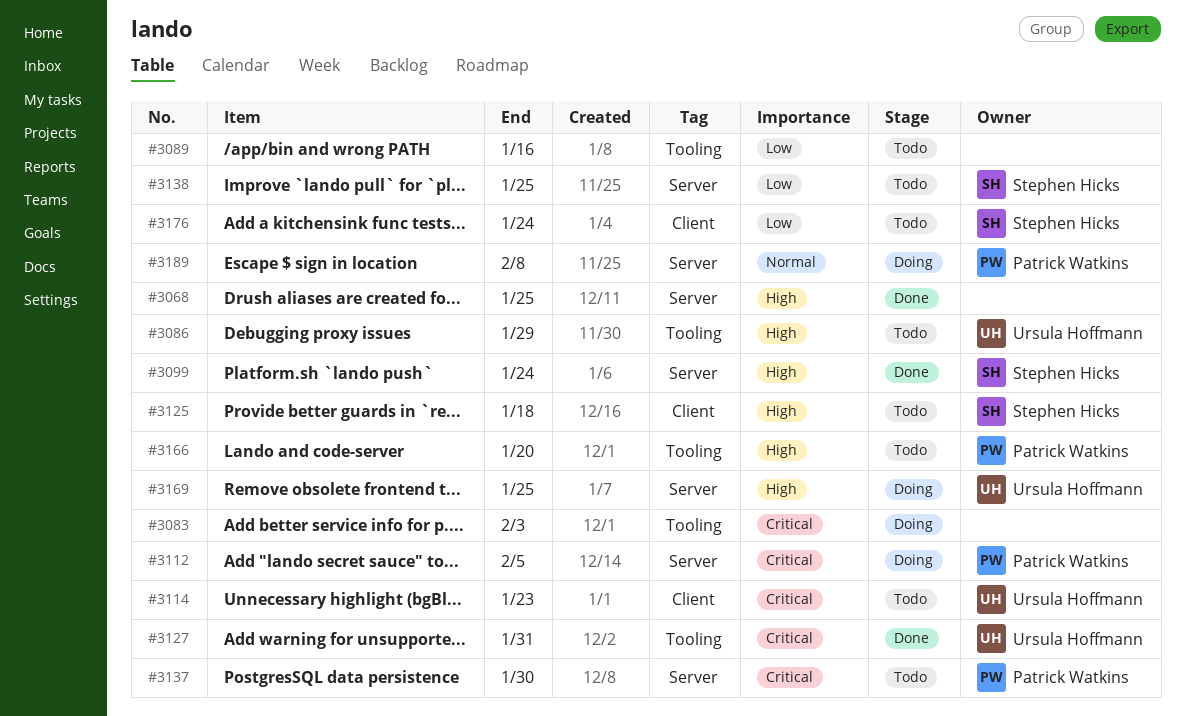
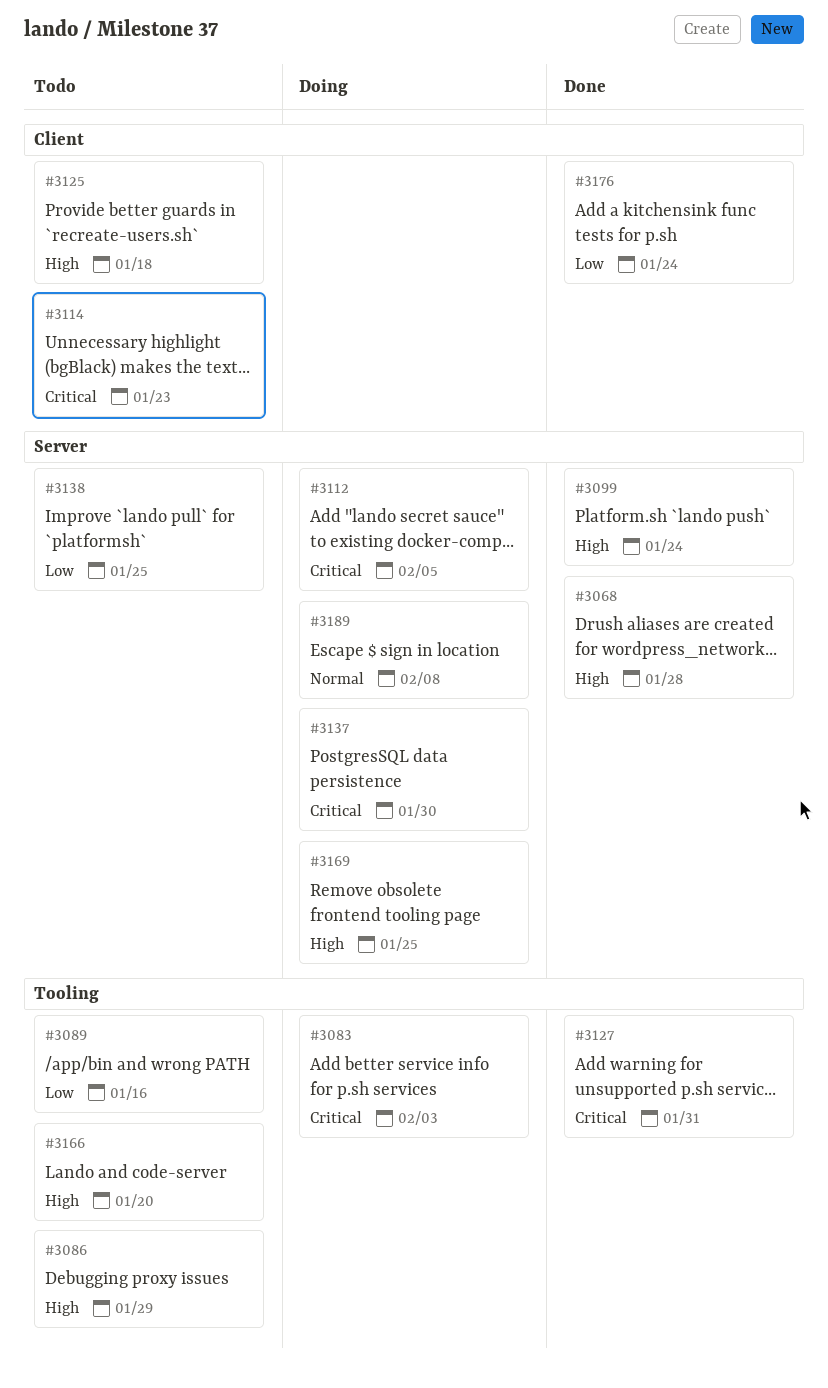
#3068, due: Jan 25 -> Jan 28
#3137, status: Todo -> Doing
#3176, status: Todo -> Done

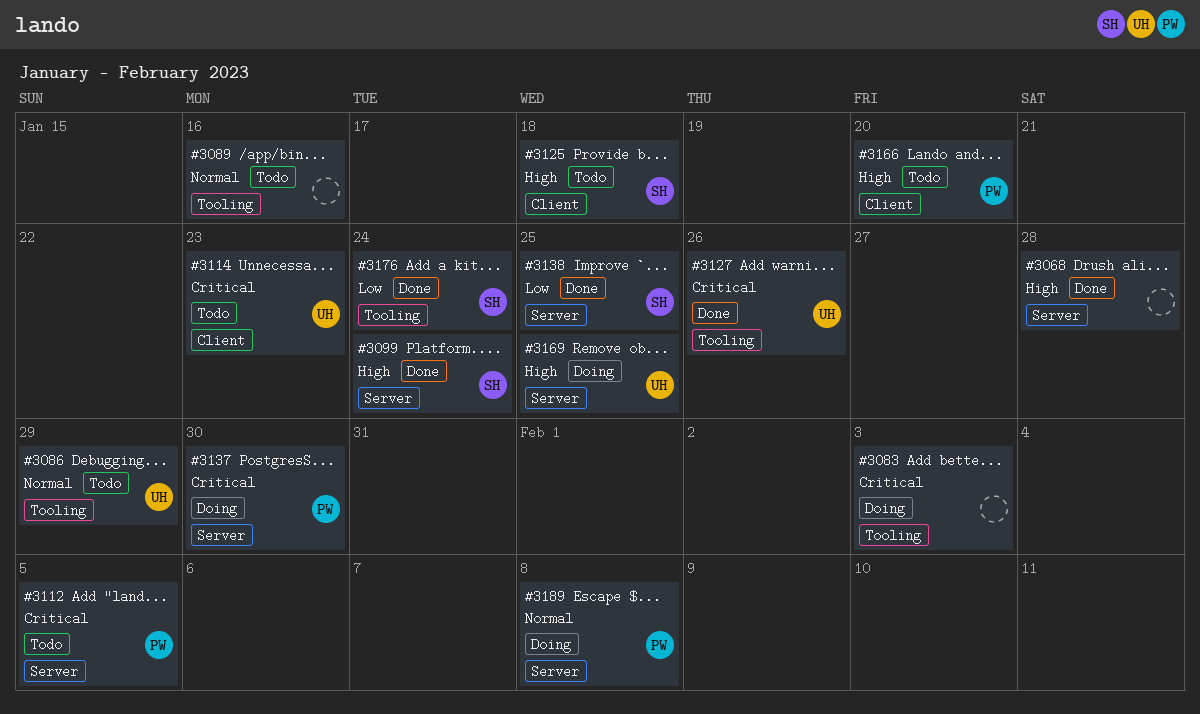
#3086, priority: High -> Normal
#3089, priority: Low -> Normal
#3112, status: Doing -> Todo
#3127, due: Jan 31 -> Jan 26
#3138, status: Todo -> Done
#3166, label: Tooling -> Client
#3176, label: Client -> Tooling

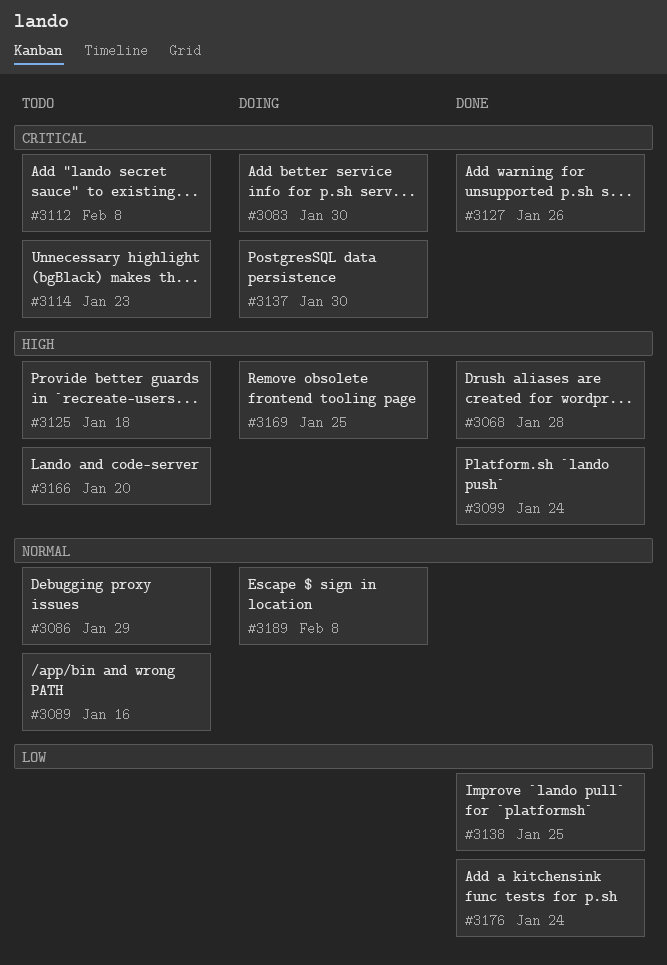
#3083, due: Feb 3 -> Jan 30
#3112, due: Feb 5 -> Feb 8

